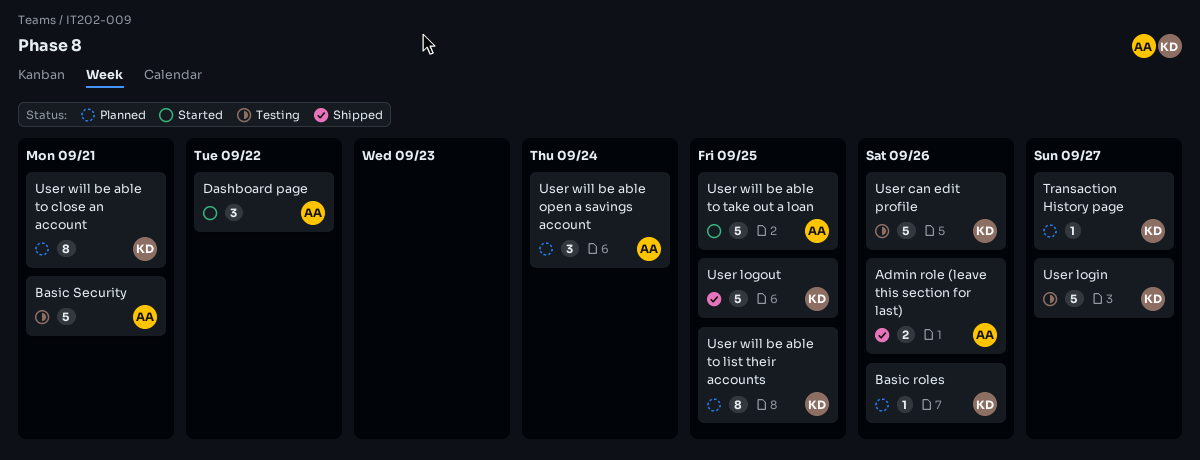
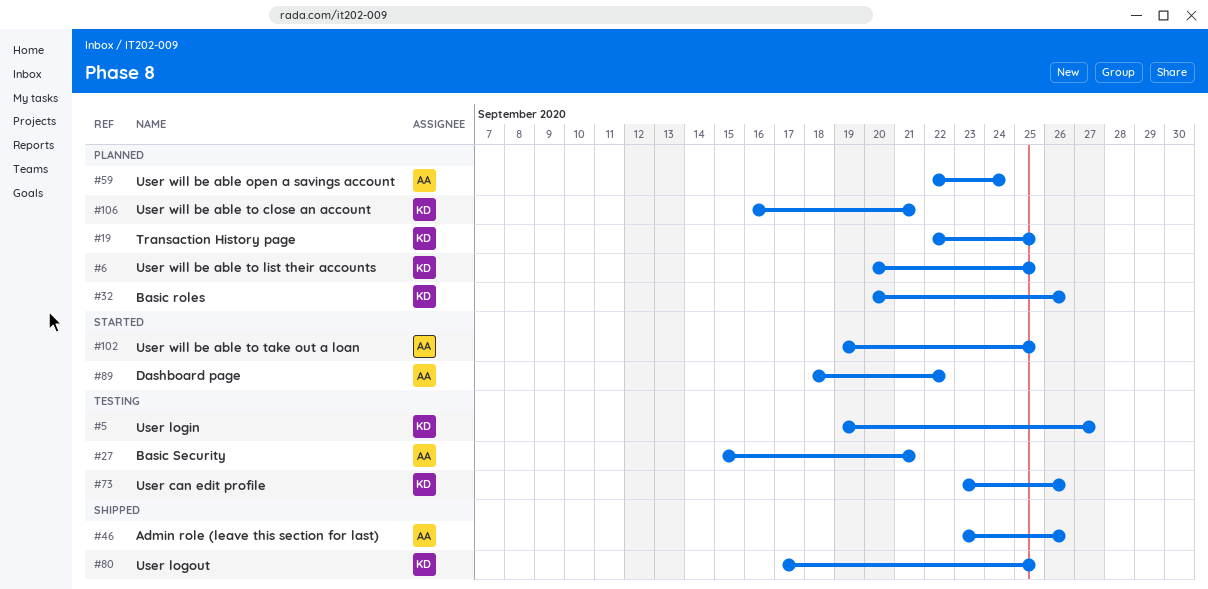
Transaction History page, due: Sep 27 -> Sep 25

